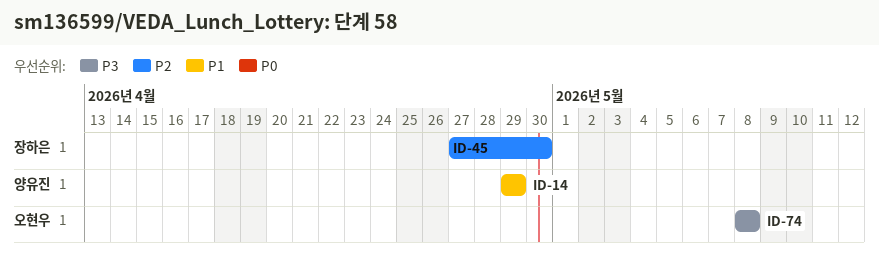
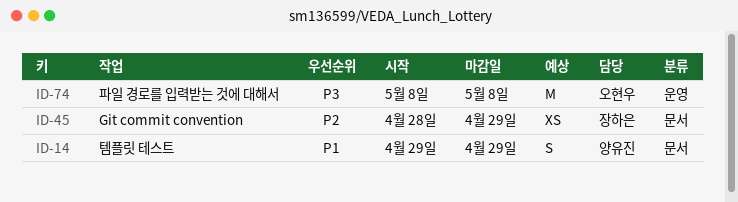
ID-45, start: Apr 27 -> Apr 28
ID-45, due: Apr 30 -> Apr 29

